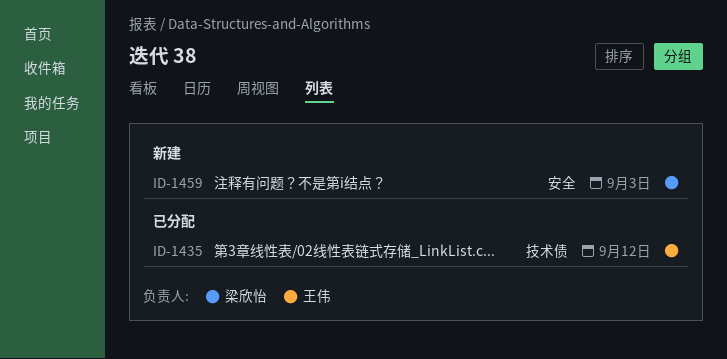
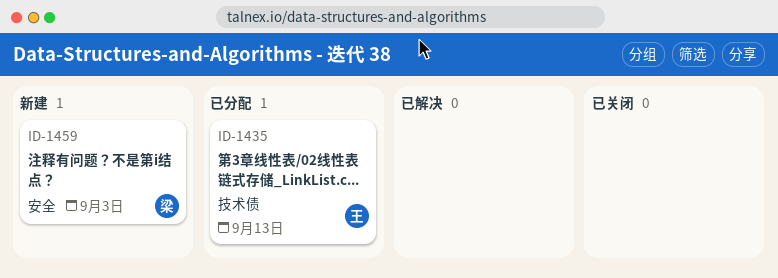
ID-1435, due: Sep 12 -> Sep 13

